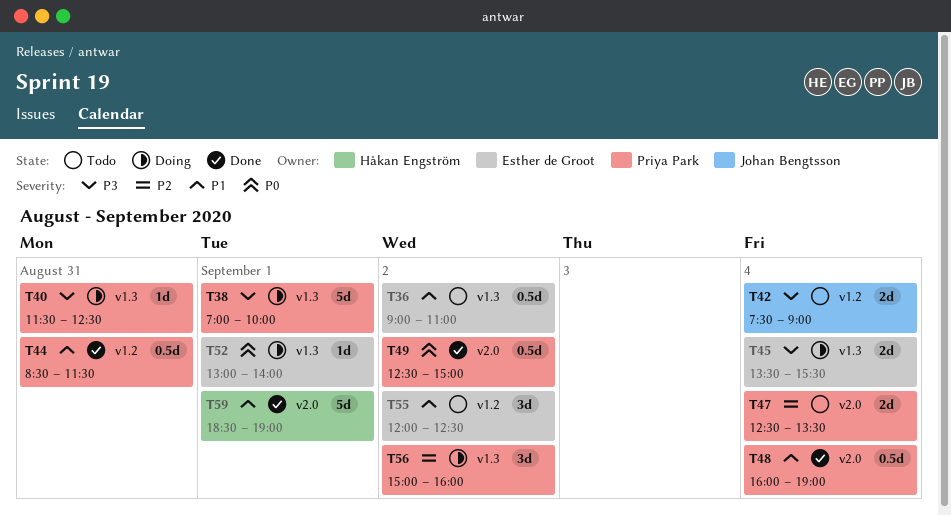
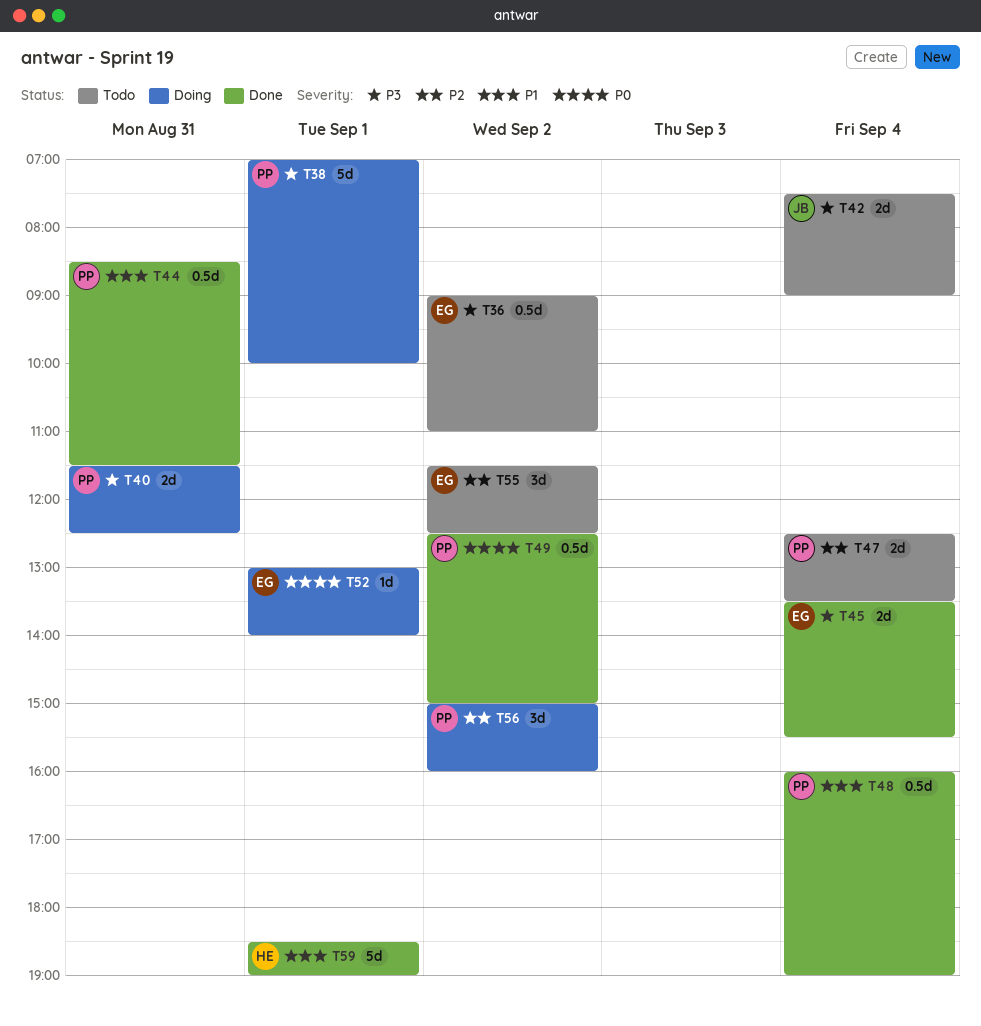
T36, priority: P1 -> P3
T40, estimate: 1d -> 2d
T45, status: Doing -> Done
T55, priority: P1 -> P2
T55, begins: 12:00 -> 11:30

